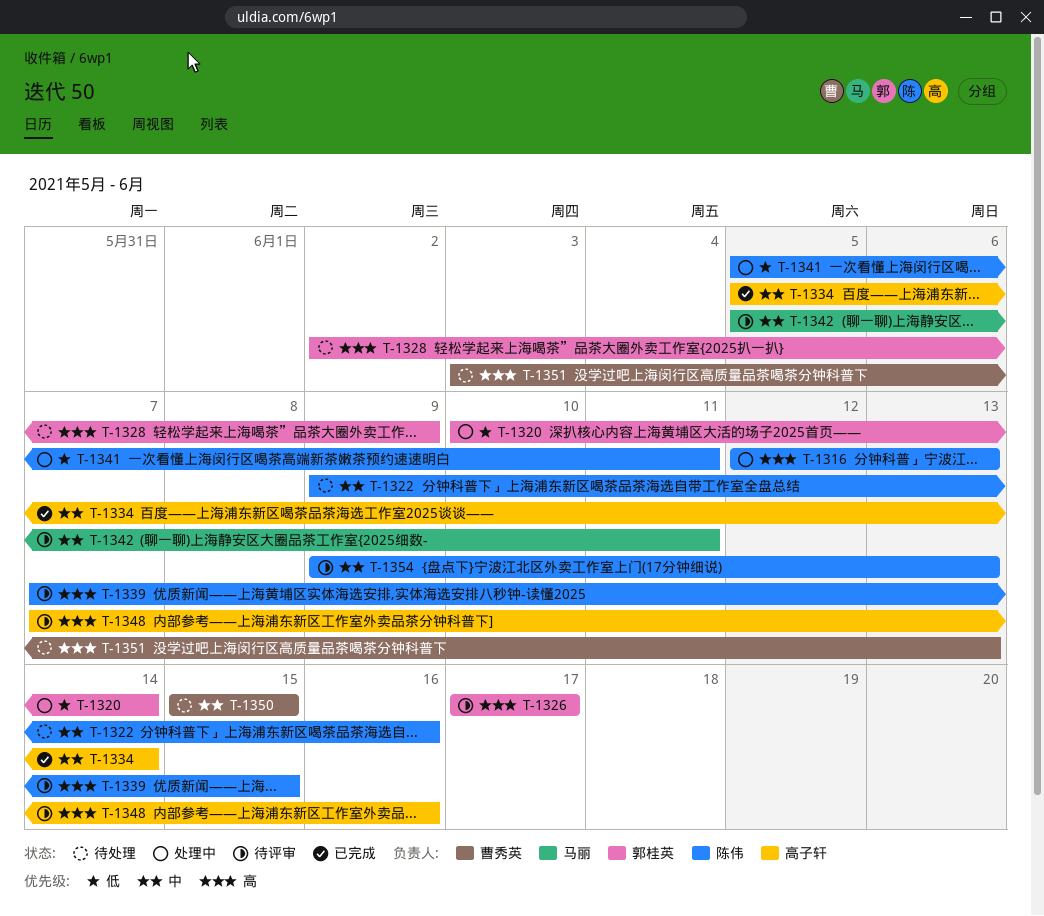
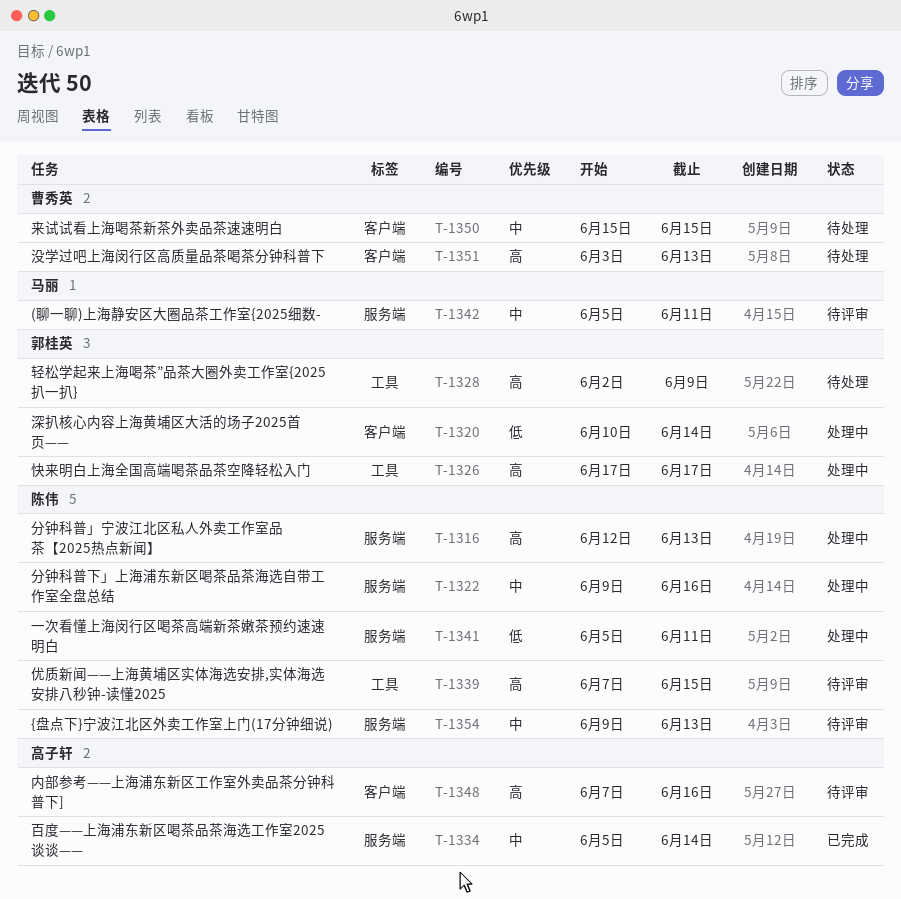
T-1322, status: 待处理 -> 处理中
T-1326, status: 待评审 -> 处理中

